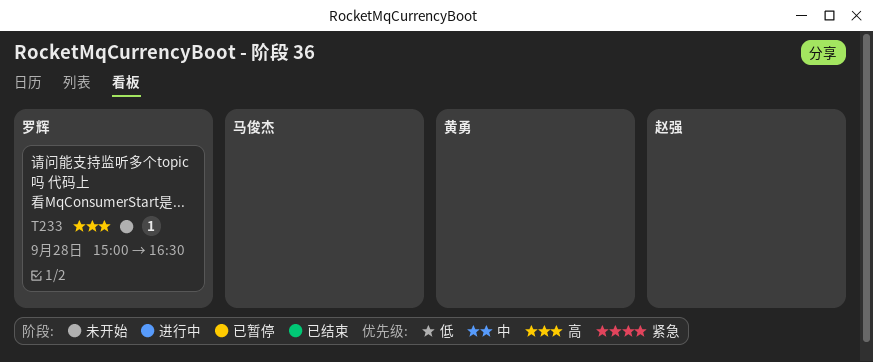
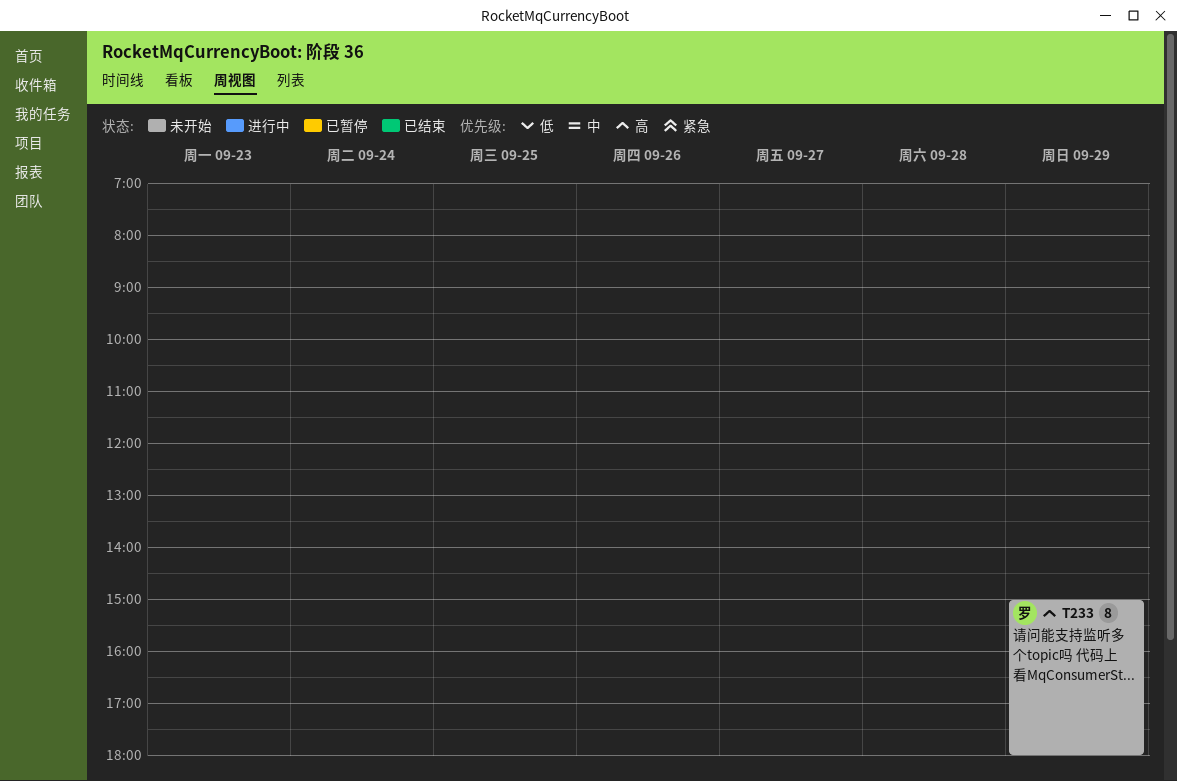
T233, estimate: 1 -> 8
T233, day: Sep 28 -> Sep 29
T233, ends: 16:30 -> 18:00

